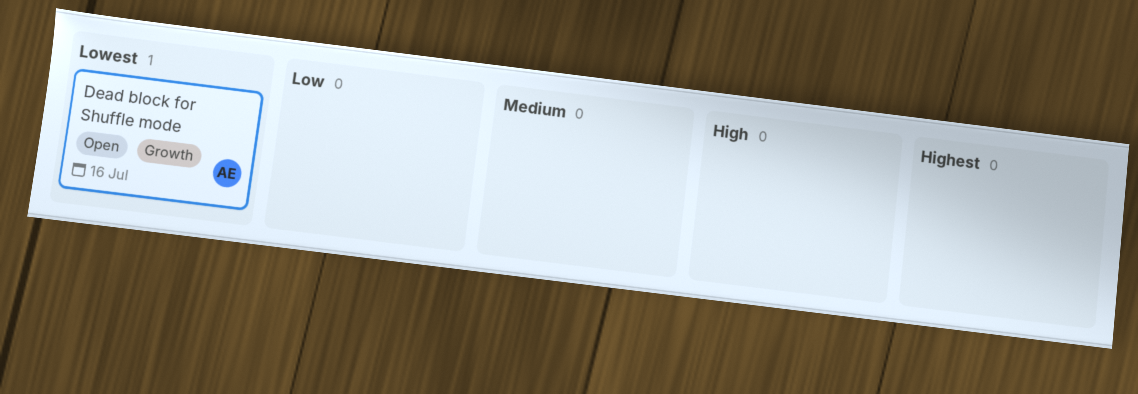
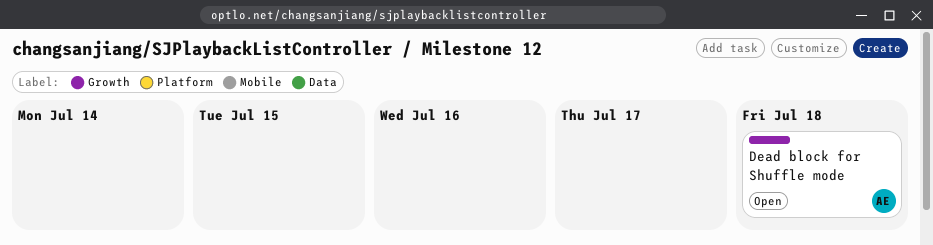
Dead block for Shuffle mode, due: Jul 16 -> Jul 18

